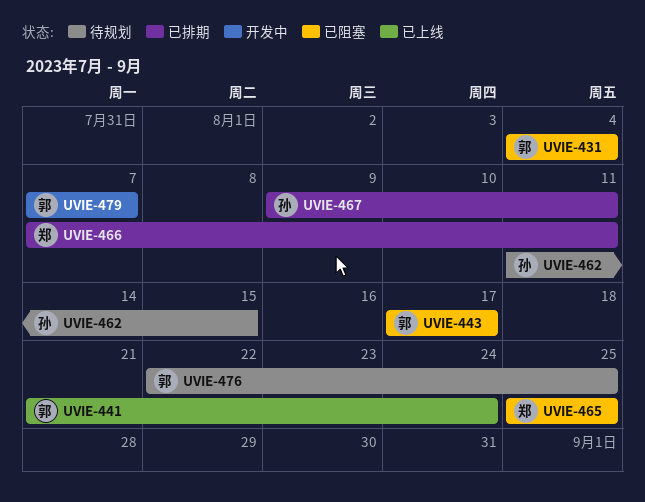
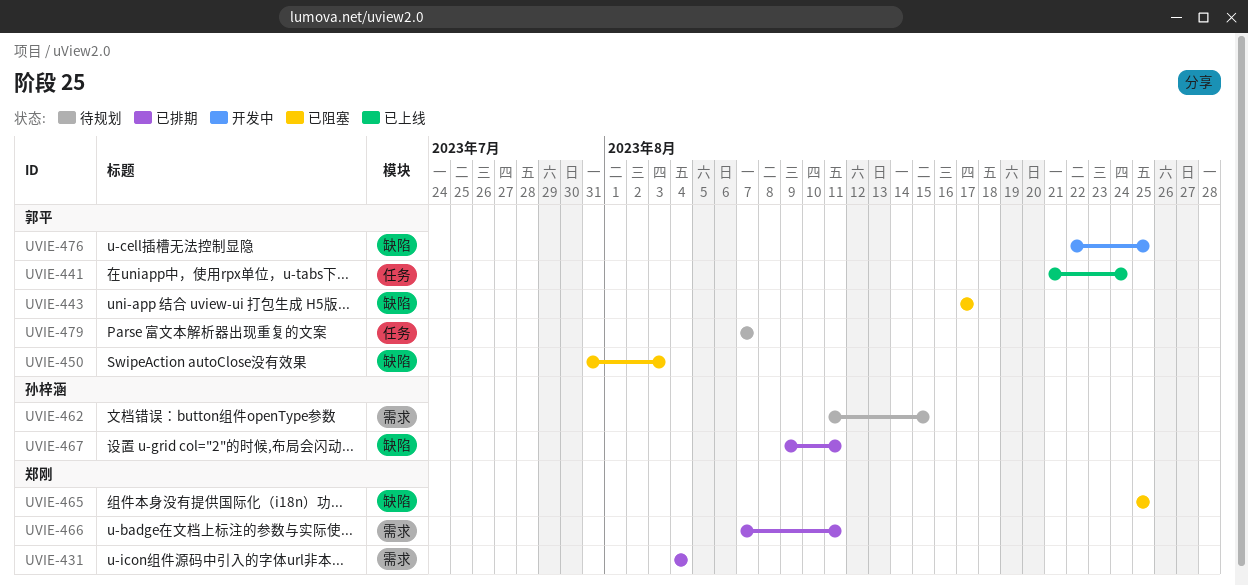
UVIE-431, status: 已阻塞 -> 已排期
UVIE-431, owner: 郭平 -> 郑刚
UVIE-450: none -> present
UVIE-476, status: 待规划 -> 开发中
UVIE-479, status: 开发中 -> 待规划

